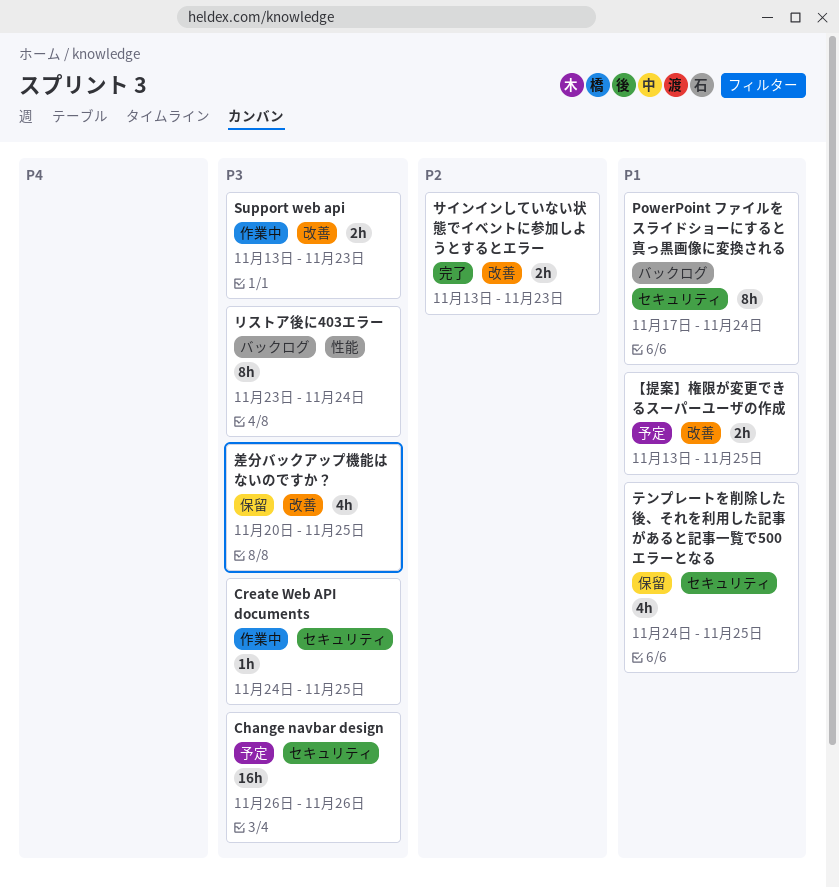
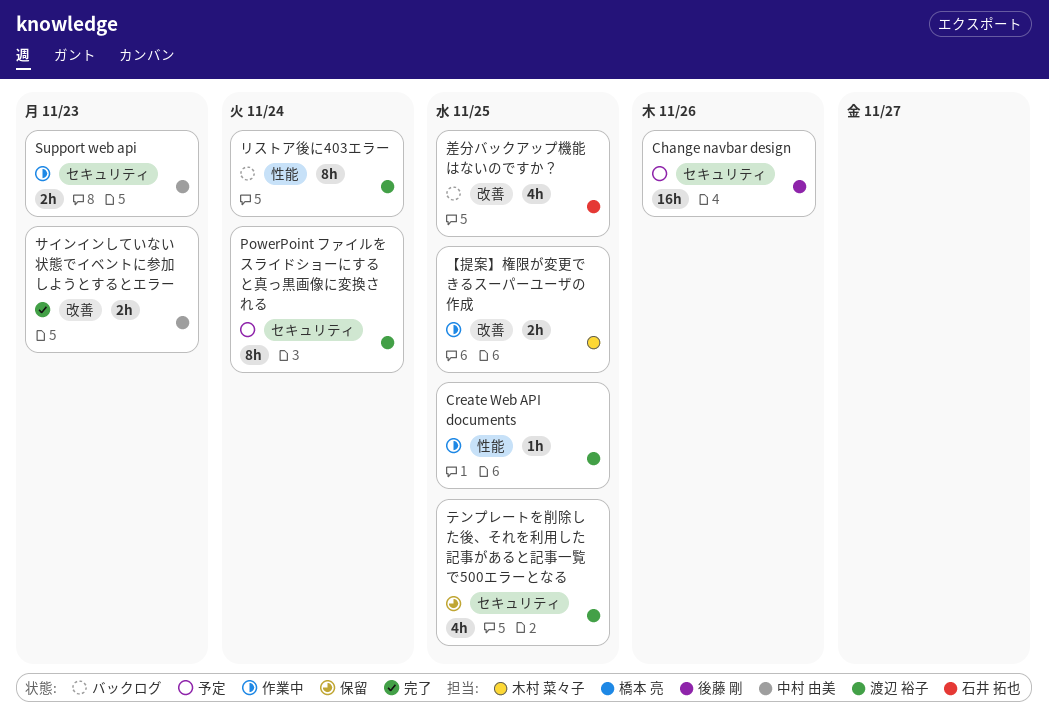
Create Web API documents, label: セキュリティ -> 性能
PowerPoint ファイルをスライドショーにすると真っ黒画像に変換される, status: バックログ -> 予定
Support web api, label: 改善 -> セキュリティ
【提案】権限が変更できるスーパーユーザの作成, status: 予定 -> 作業中
差分バックアップ機能はないのですか？, status: 保留 -> バックログ

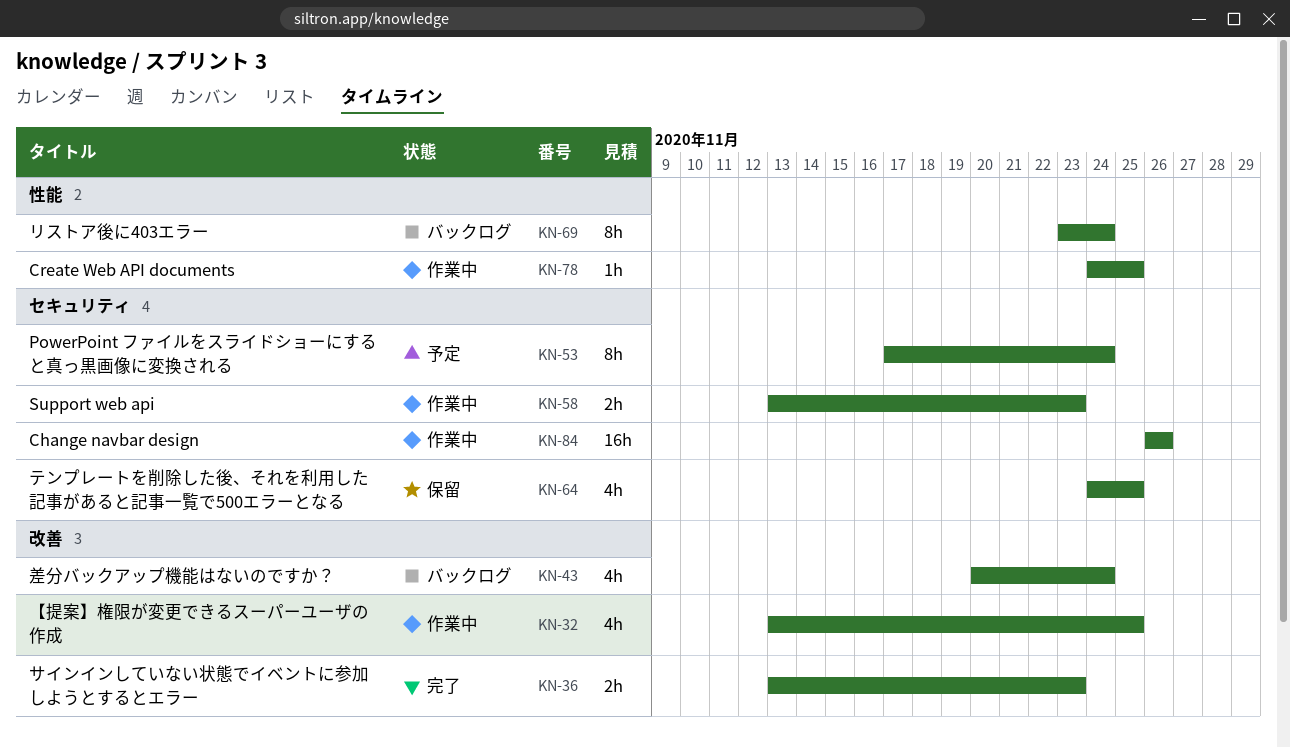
Change navbar design, status: 予定 -> 作業中
【提案】権限が変更できるスーパーユーザの作成, estimate: 2h -> 4h
差分バックアップ機能はないのですか？, due: Nov 25 -> Nov 24

